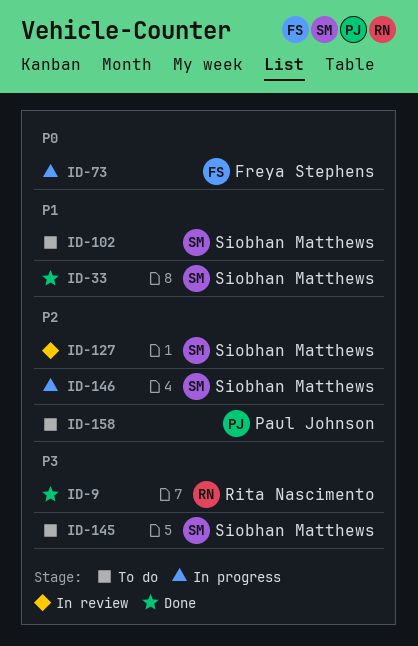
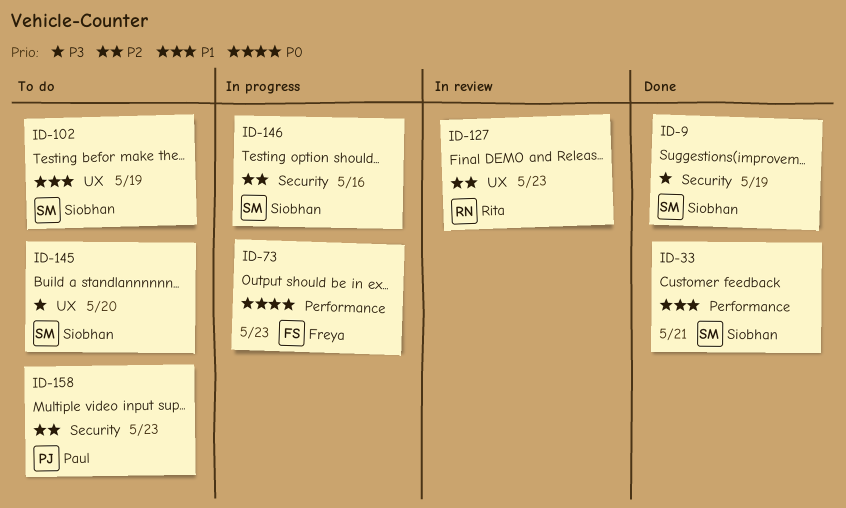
ID-9, owner: Rita Nascimento -> Siobhan Matthews
ID-127, owner: Siobhan Matthews -> Rita Nascimento

